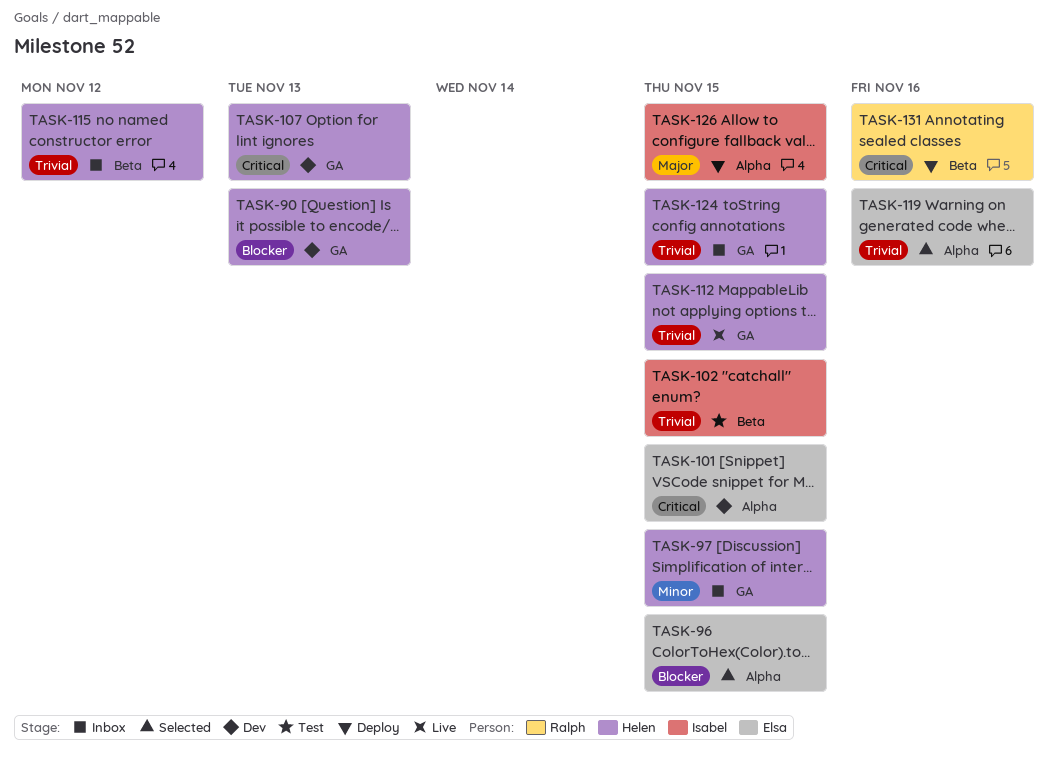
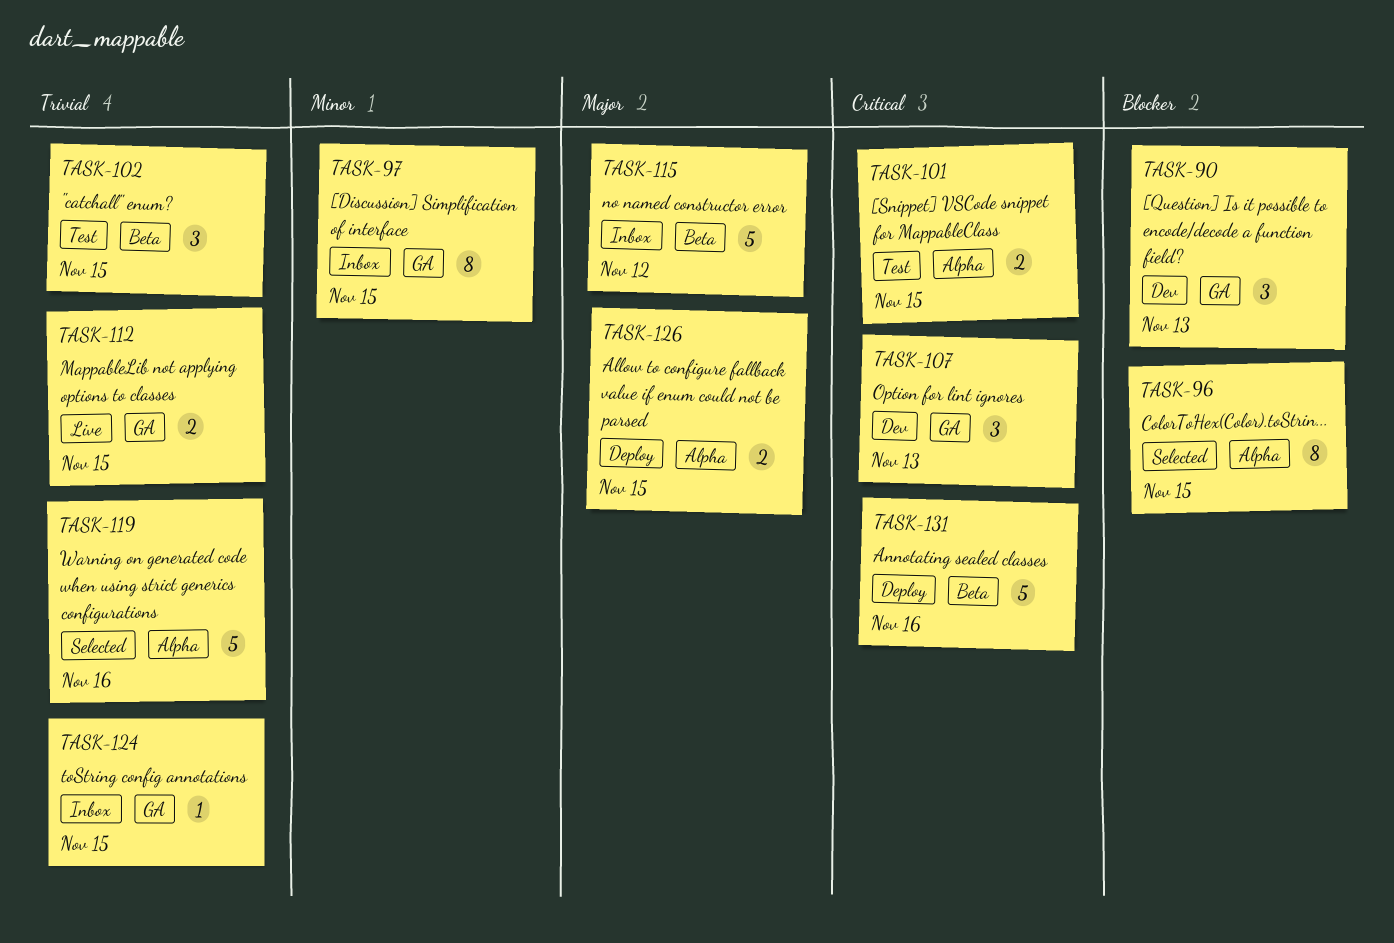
TASK-101, status: Dev -> Test
TASK-115, priority: Trivial -> Major

